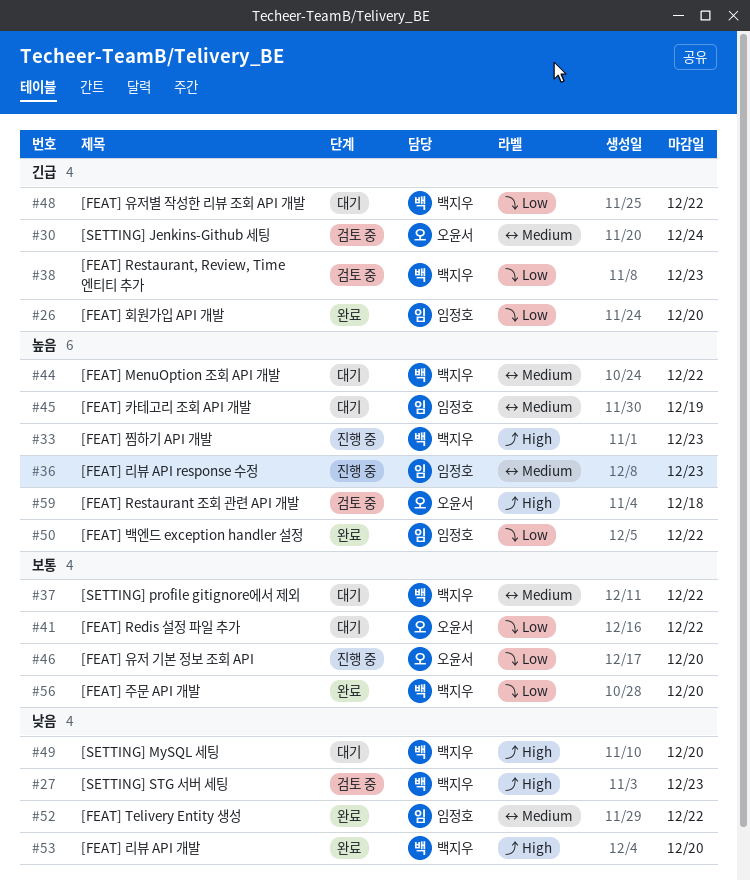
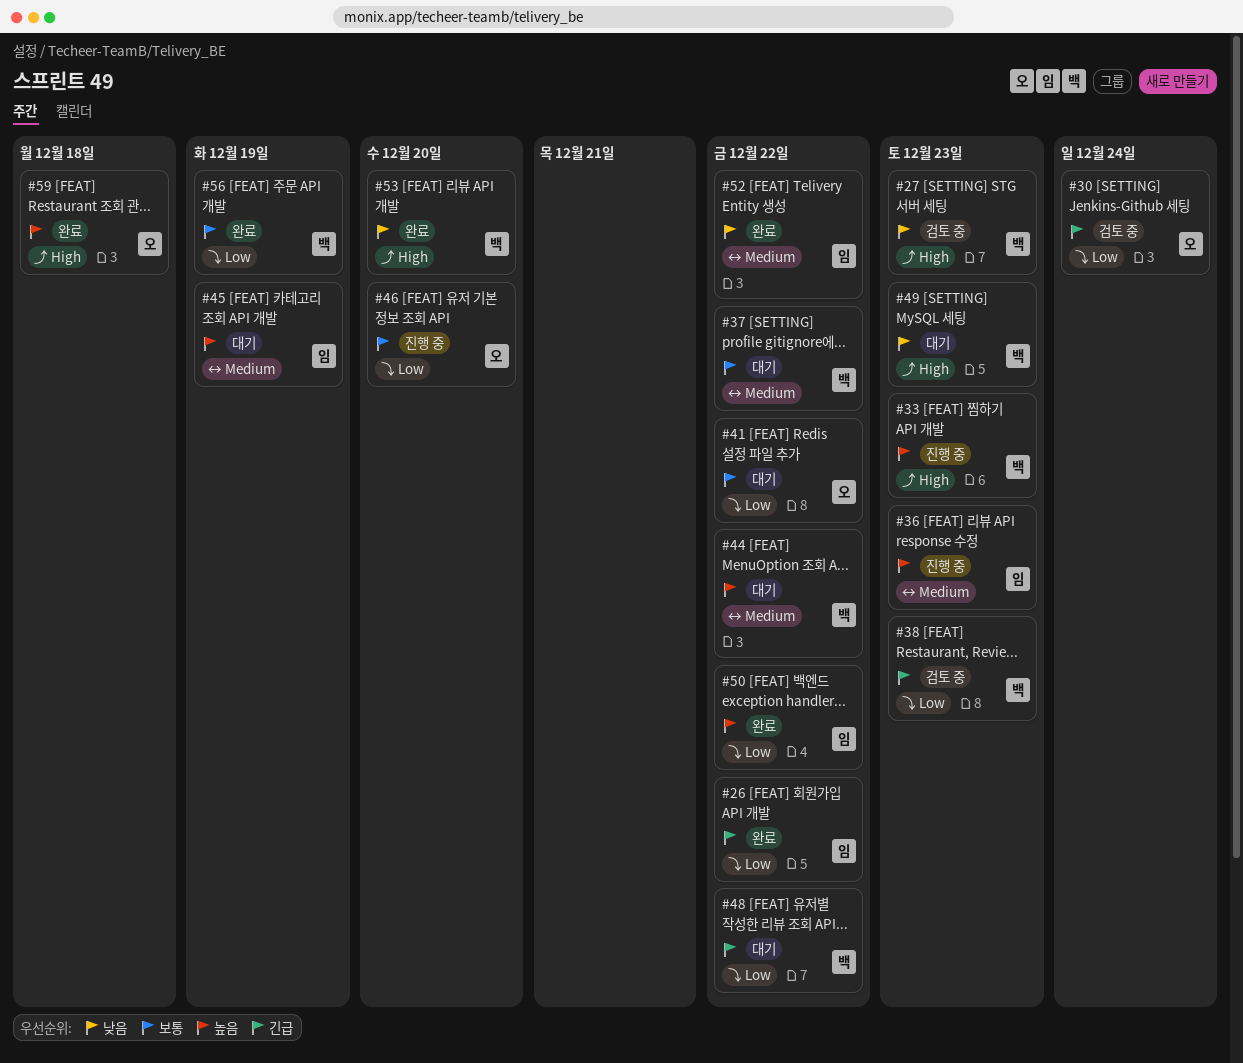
#26, due: Dec 20 -> Dec 22
#30, label: ↔ Medium -> ⤵ Low
#49, due: Dec 20 -> Dec 23
#56, due: Dec 20 -> Dec 19
#59, status: 검토 중 -> 완료

